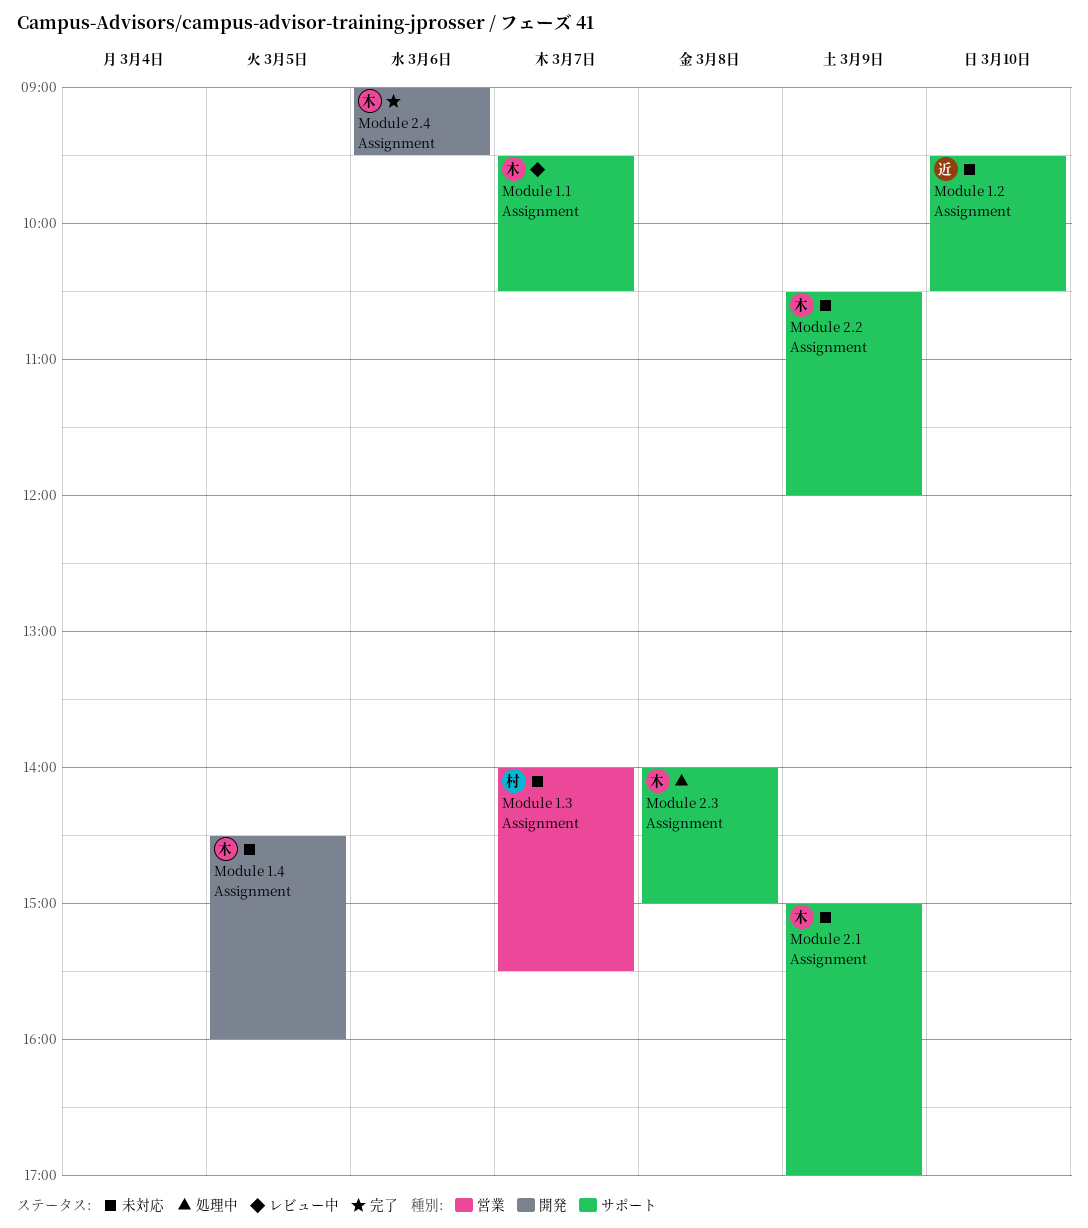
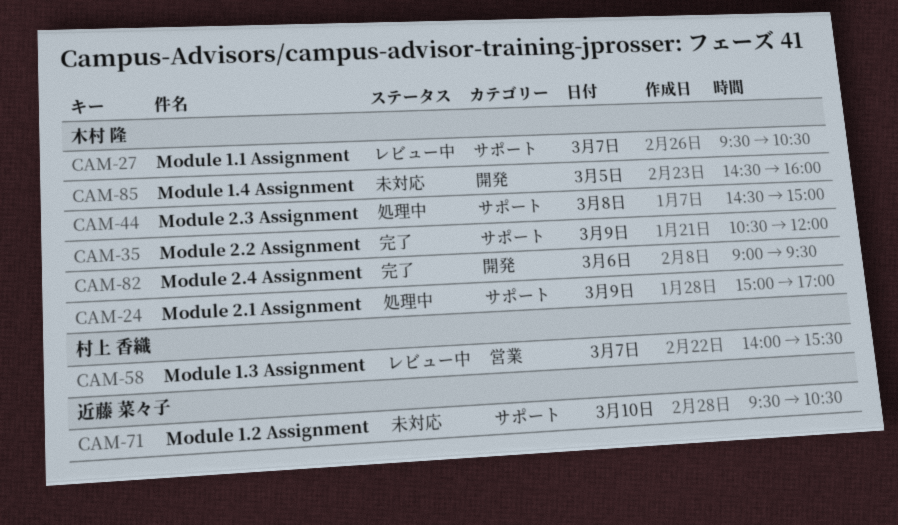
Module 1.3 Assignment, status: 未対応 -> レビュー中
Module 2.1 Assignment, status: 未対応 -> 処理中
Module 2.2 Assignment, status: 未対応 -> 完了
Module 2.3 Assignment, begins: 14:00 -> 14:30

